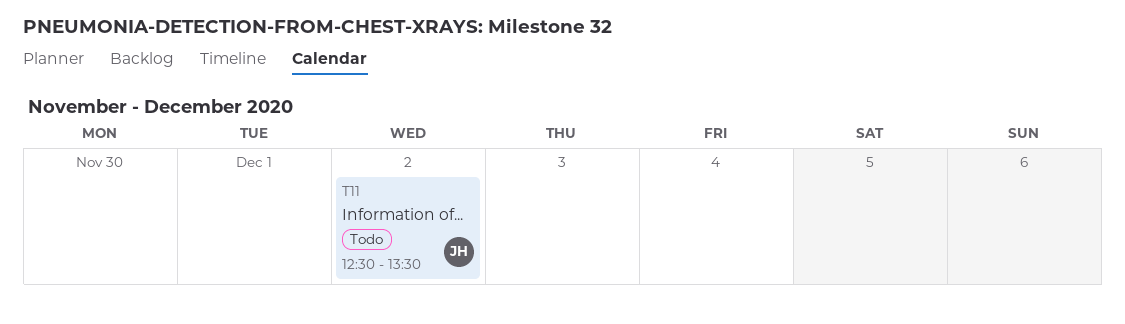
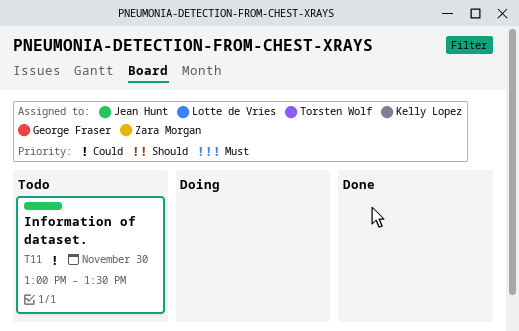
T11, day: Dec 2 -> Nov 30
T11, begins: 12:30 -> 13:00

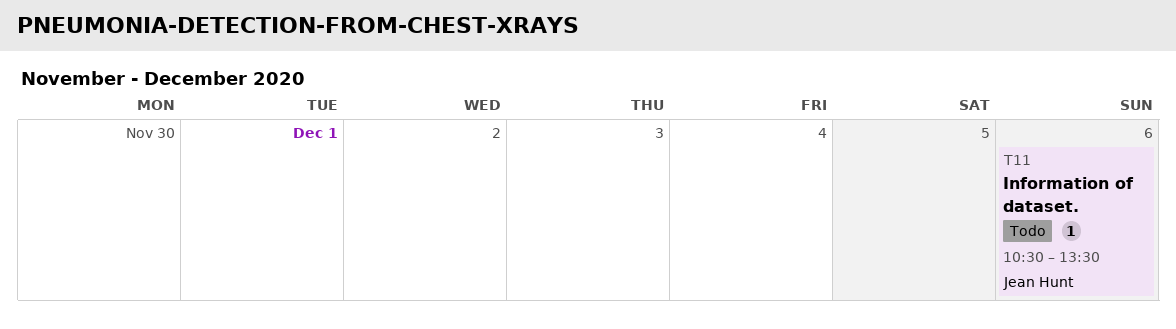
T11, day: Nov 30 -> Dec 6
T11, begins: 13:00 -> 10:30

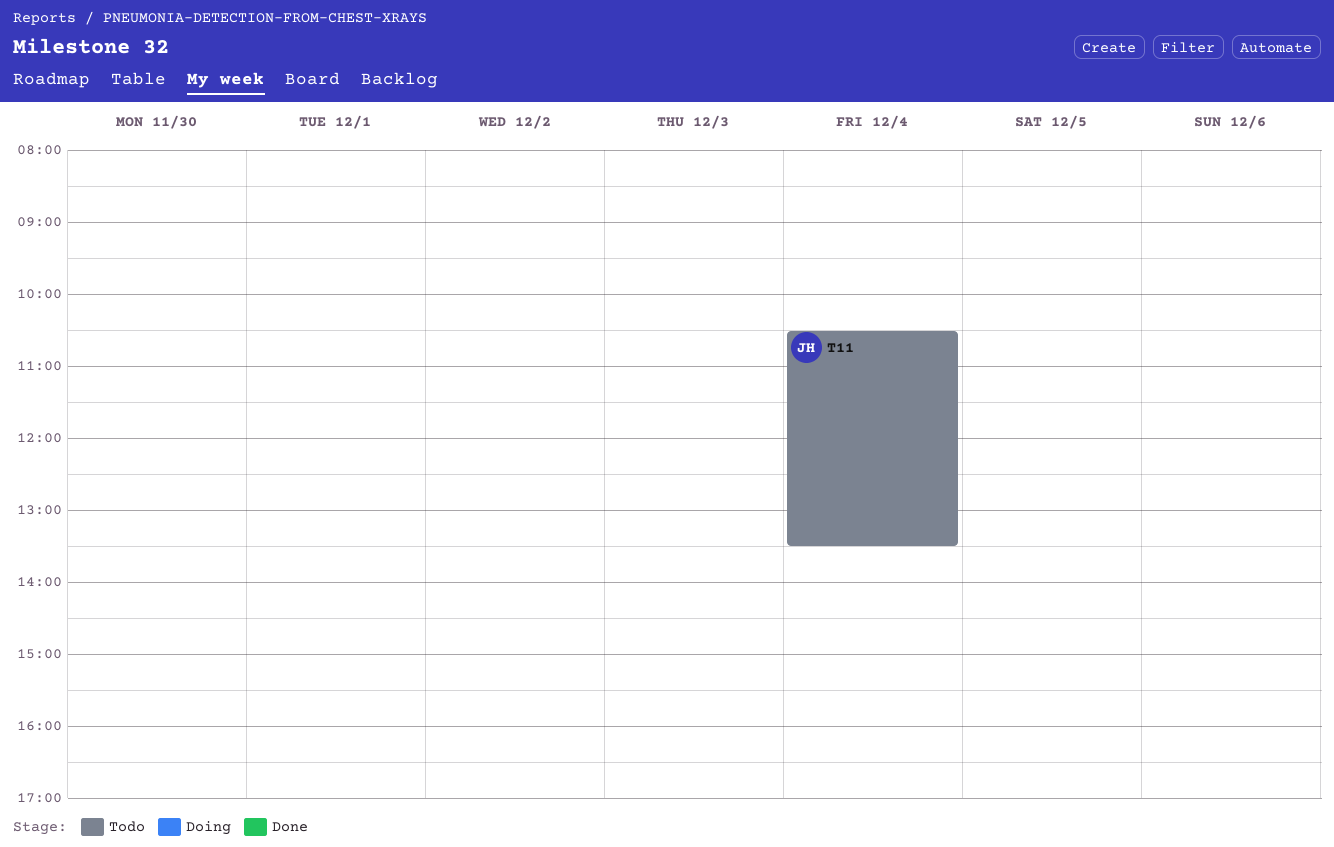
T11, day: Dec 6 -> Dec 4

